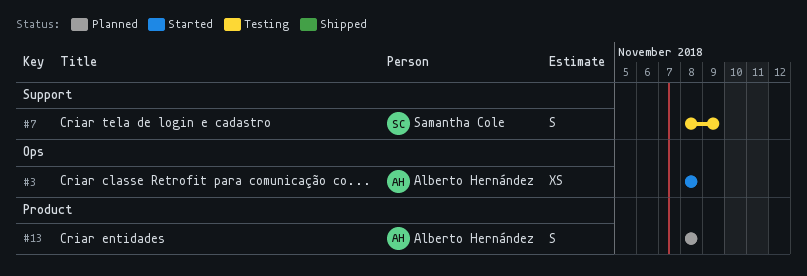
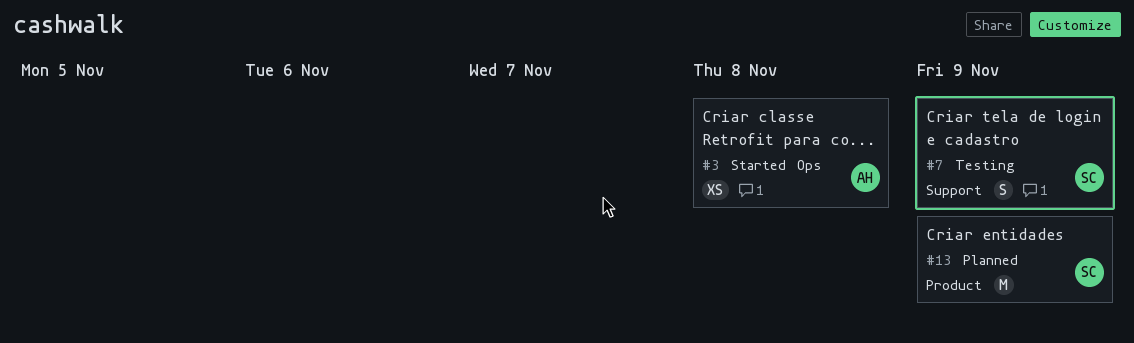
#13, owner: Alberto Hernández -> Samantha Cole
#13, estimate: S -> M
#13, due: Nov 8 -> Nov 9

